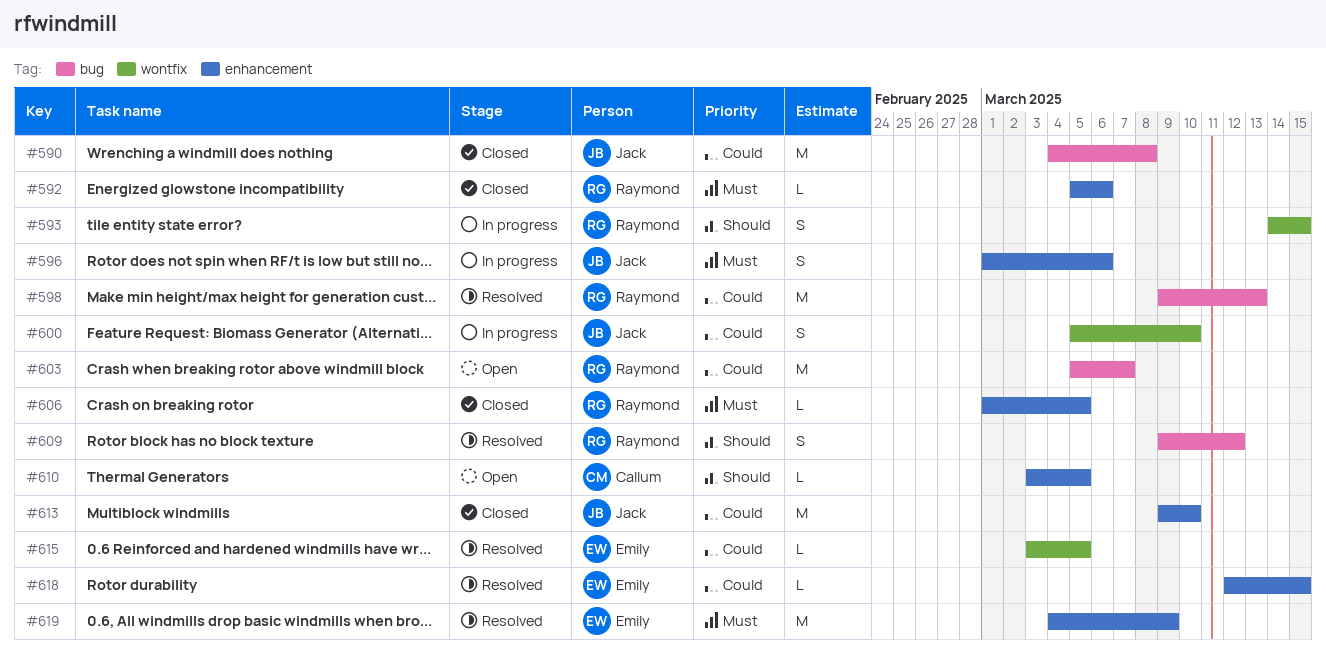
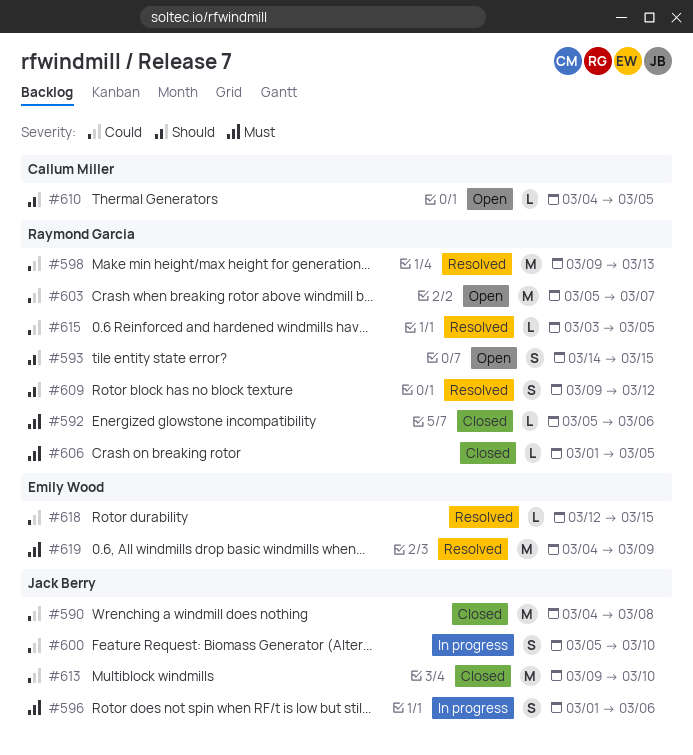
#593, status: In progress -> Open
#610, start: Mar 3 -> Mar 4
#615, owner: Emily Wood -> Raymond Garcia

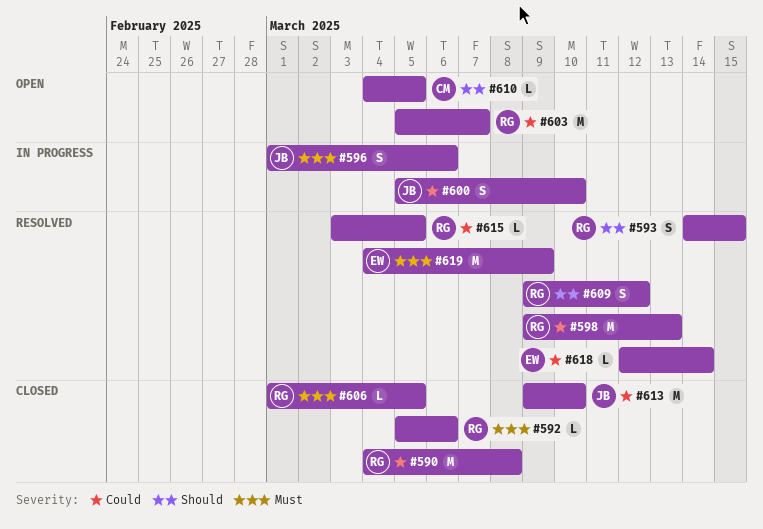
#590, owner: Jack Berry -> Raymond Garcia
#593, status: Open -> Resolved
#618, due: Mar 15 -> Mar 14

